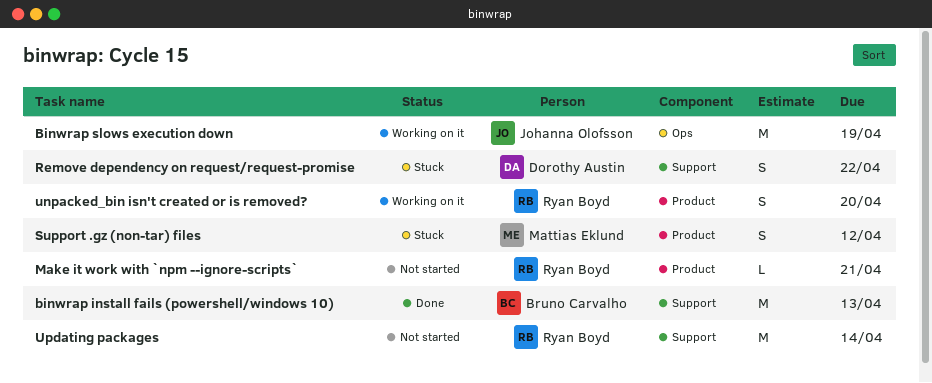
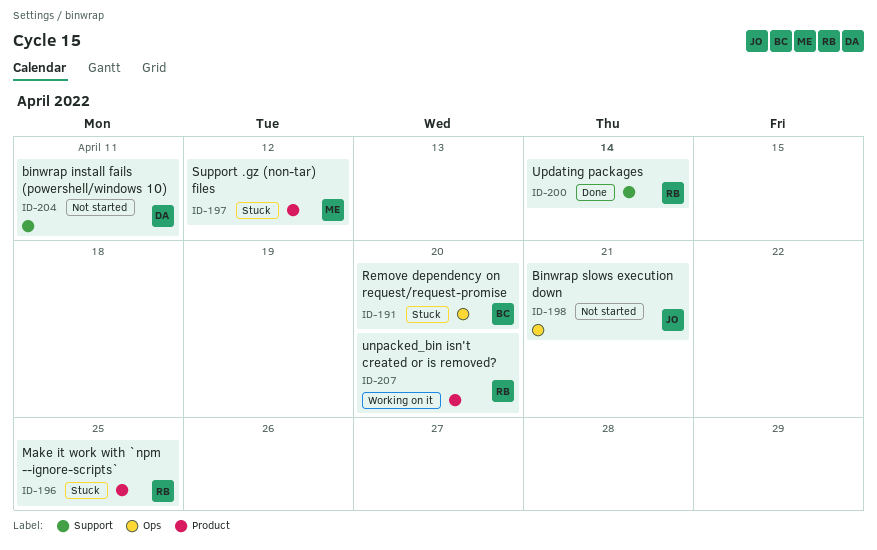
binwrap install fails (powershell/windows 10), status: Done -> Not started
binwrap install fails (powershell/windows 10), owner: Bruno Carvalho -> Dorothy Austin
binwrap install fails (powershell/windows 10), due: Apr 13 -> Apr 11
Binwrap slows execution down, status: Working on it -> Not started
Binwrap slows execution down, due: Apr 19 -> Apr 21
Make it work with `npm --ignore-scripts`, status: Not started -> Stuck
Make it work with `npm --ignore-scripts`, due: Apr 21 -> Apr 25
Remove dependency on request/request-promise, owner: Dorothy Austin -> Bruno Carvalho
Remove dependency on request/request-promise, label: Support -> Ops
Remove dependency on request/request-promise, due: Apr 22 -> Apr 20
Updating packages, status: Not started -> Done

